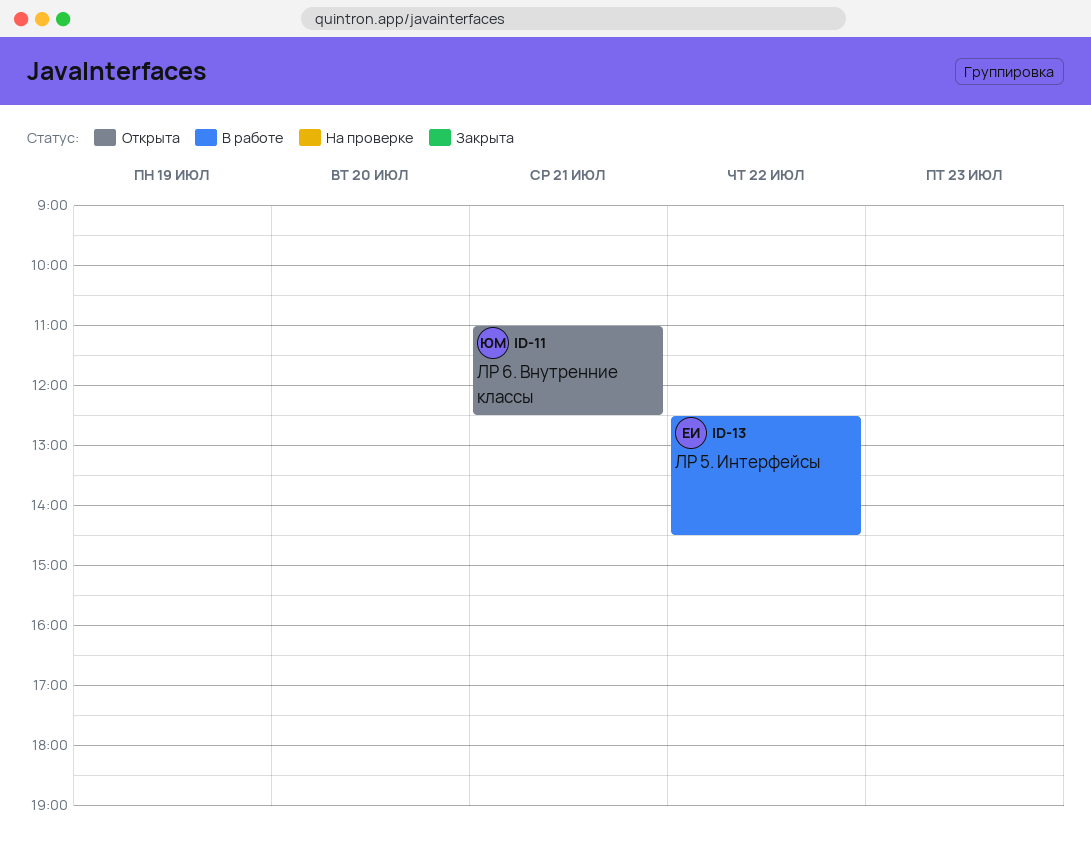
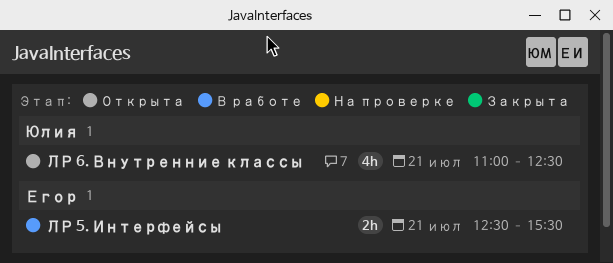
ЛР 5. Интерфейсы, day: Jul 22 -> Jul 21
ЛР 5. Интерфейсы, ends: 14:30 -> 15:30

